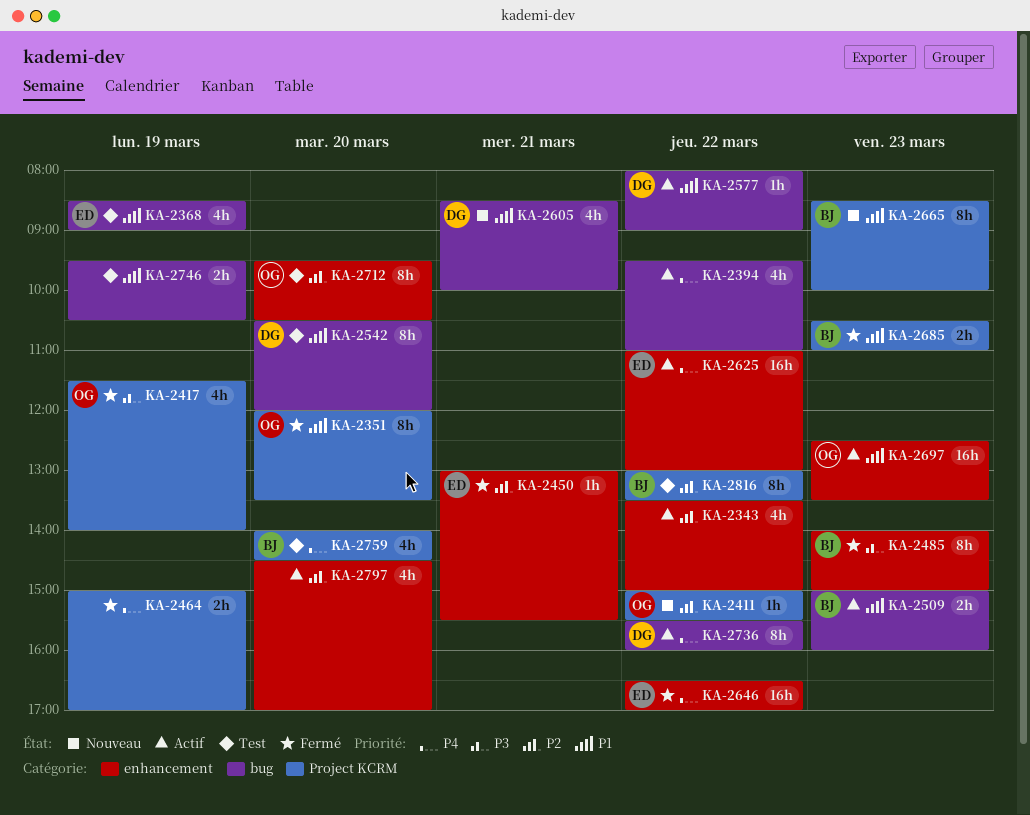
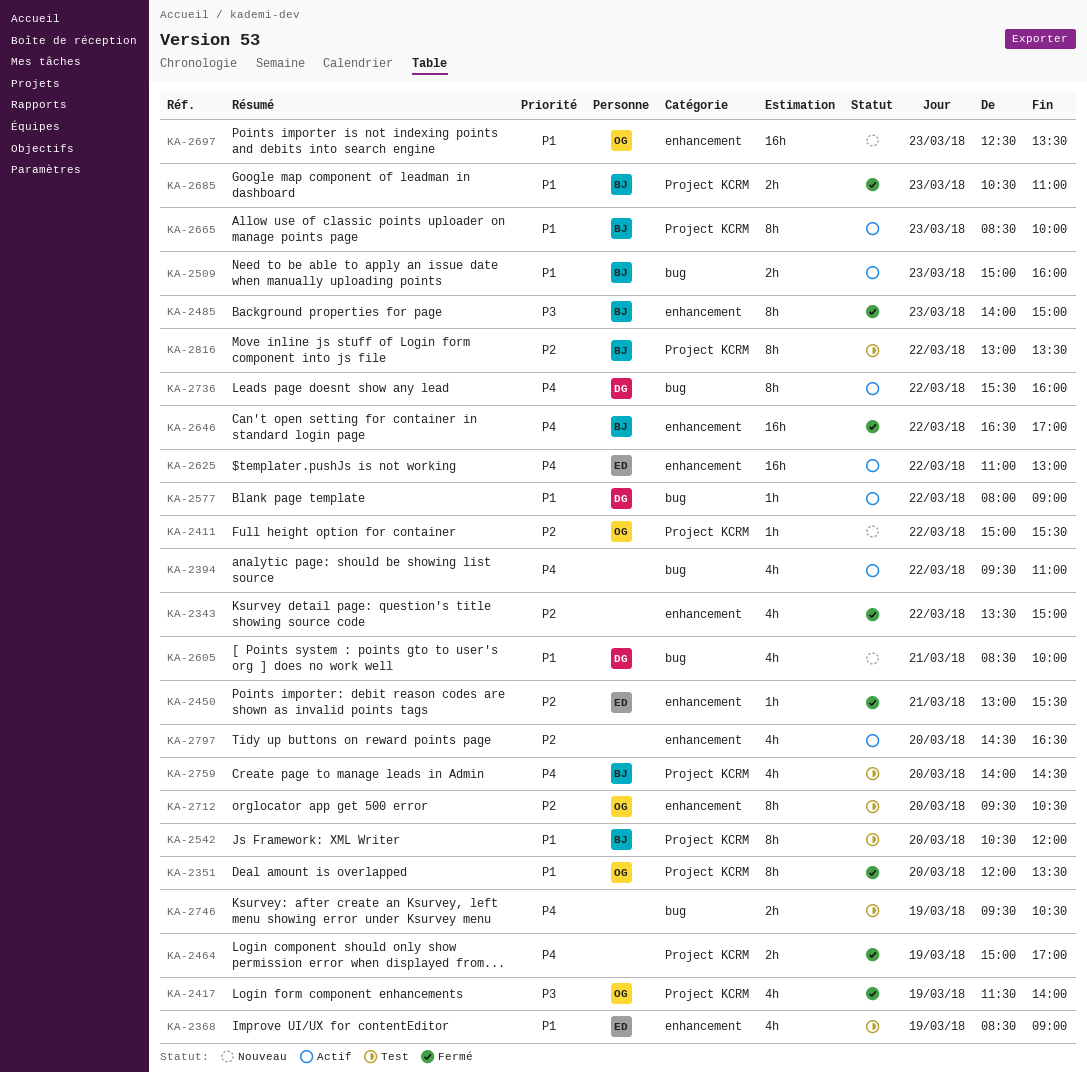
KA-2343, status: Actif -> Fermé
KA-2368, label: bug -> enhancement
KA-2542, owner: DG -> BJ
KA-2542, label: bug -> Project KCRM
KA-2646, owner: ED -> BJ
KA-2665, status: Nouveau -> Actif
KA-2697, status: Actif -> Nouveau
KA-2746, priority: P1 -> P4
KA-2797, ends: 17:00 -> 16:30

